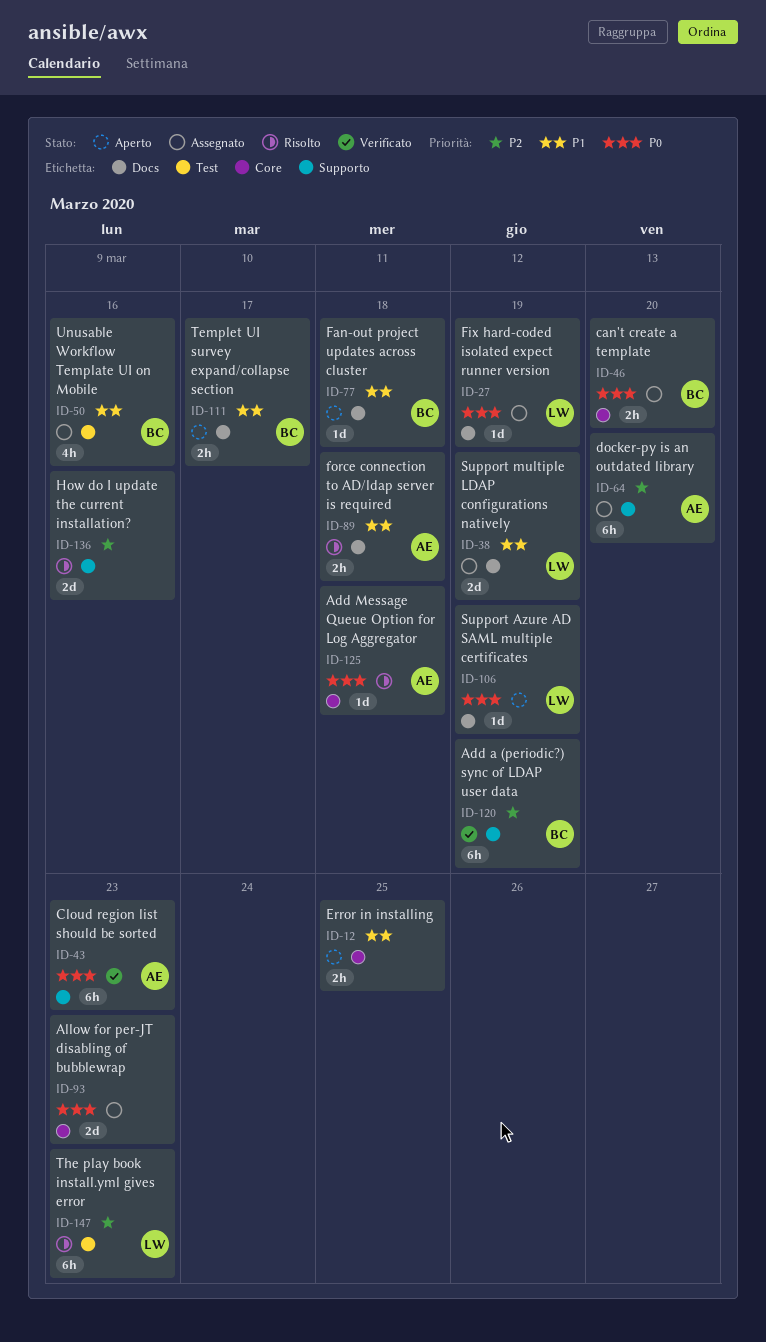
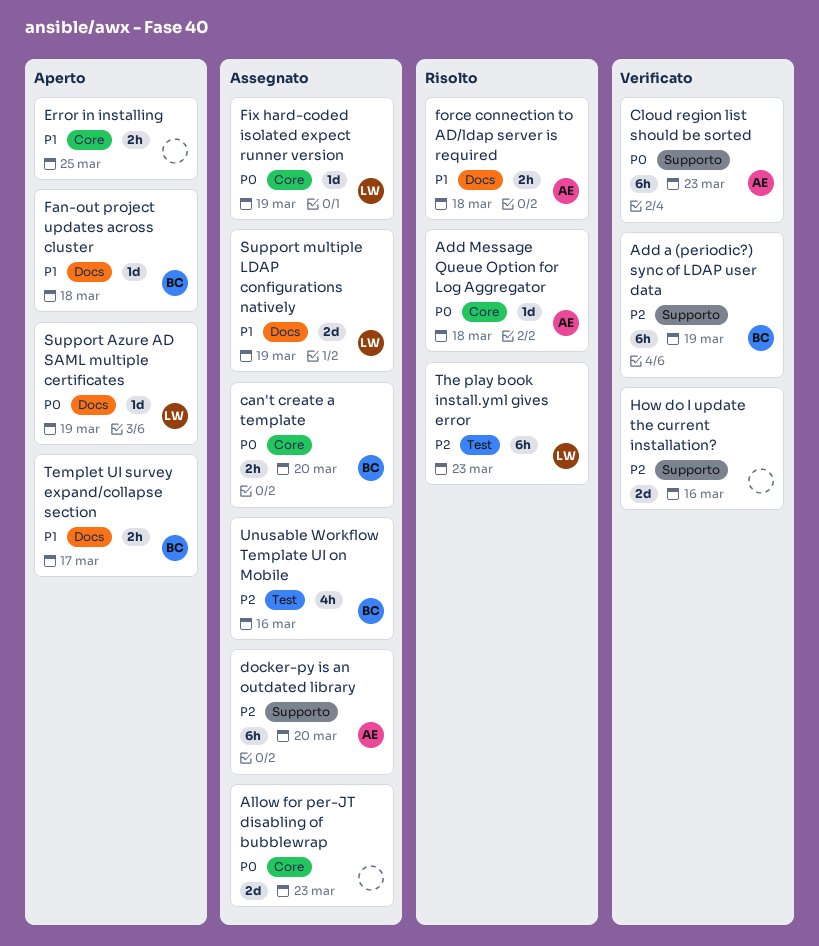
Fix hard-coded isolated expect runner version, label: Docs -> Core
How do I update the current installation?, status: Risolto -> Verificato
Unusable Workflow Template UI on Mobile, priority: P1 -> P2

